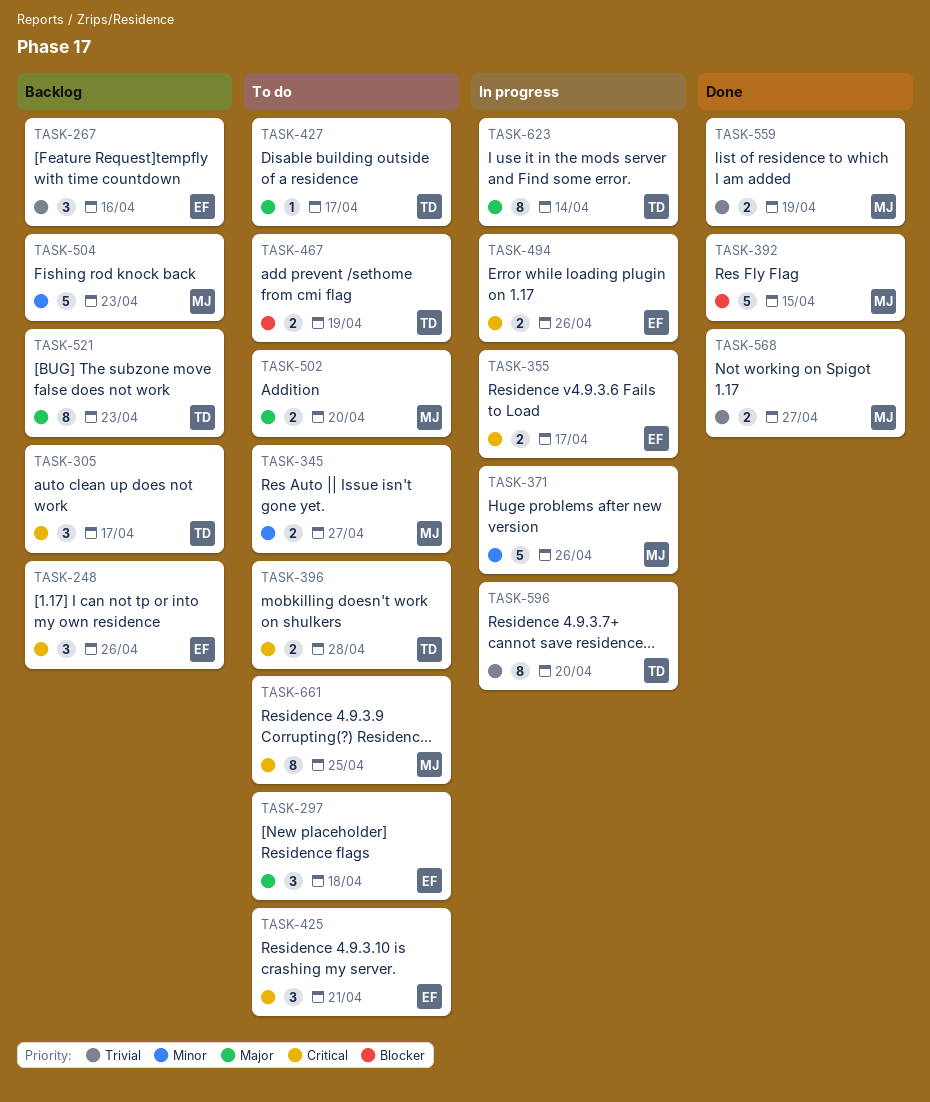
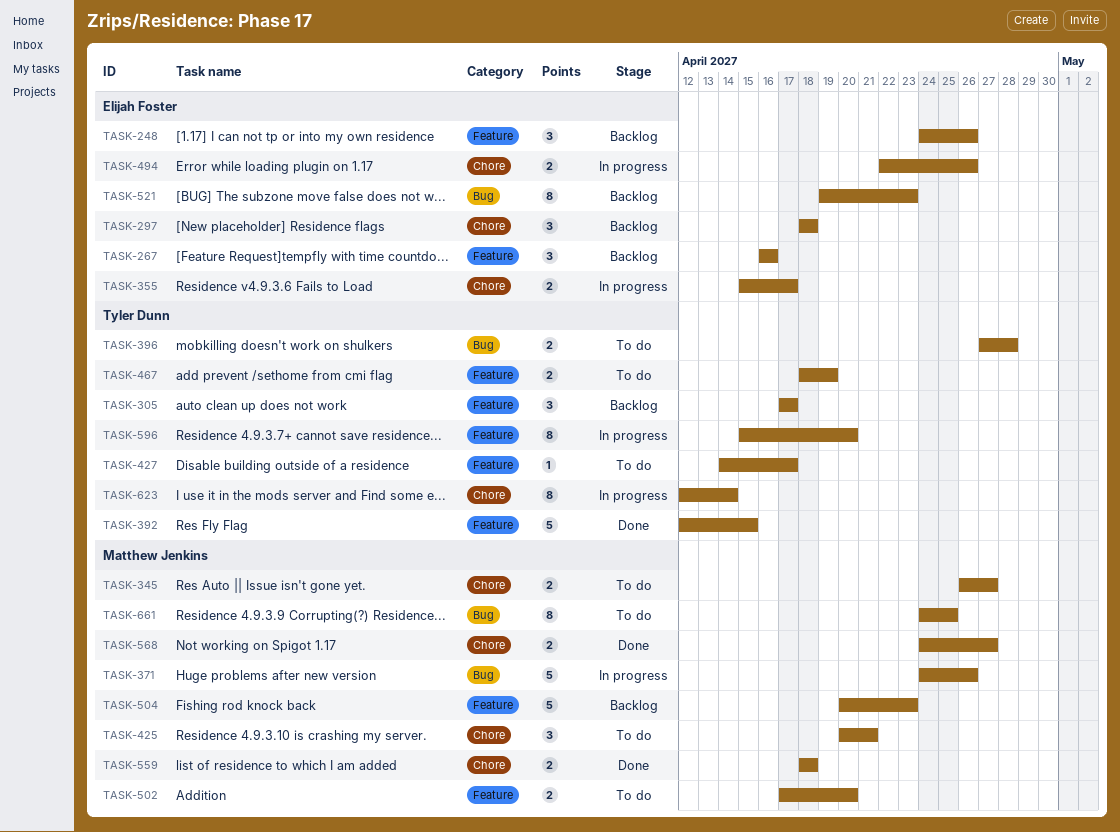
TASK-297, status: To do -> Backlog
TASK-392, owner: Matthew Jenkins -> Tyler Dunn
TASK-425, owner: Elijah Foster -> Matthew Jenkins
TASK-521, owner: Tyler Dunn -> Elijah Foster
TASK-559, due: Apr 19 -> Apr 18

